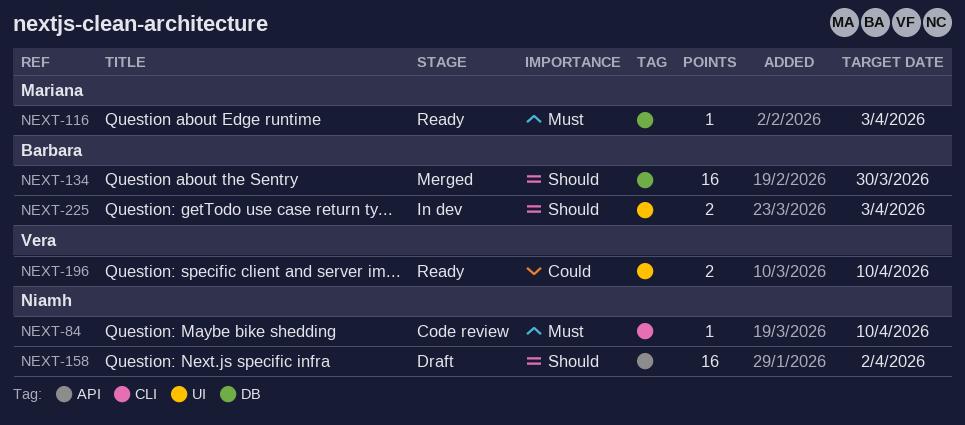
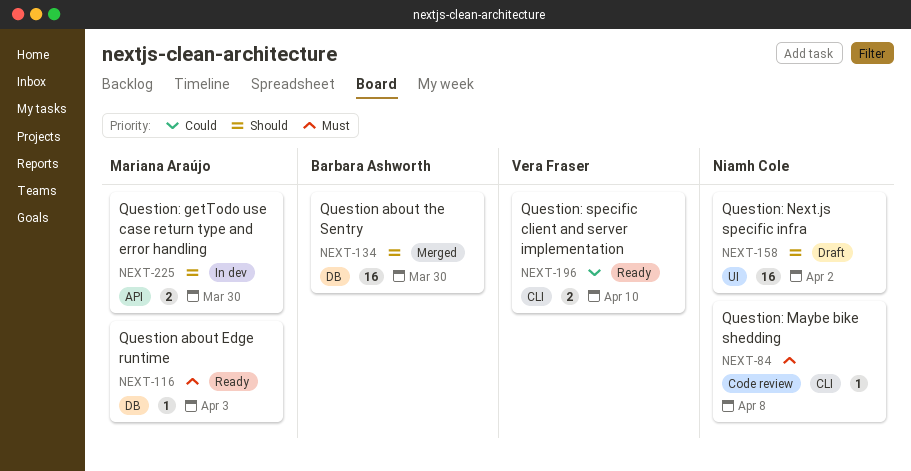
NEXT-84, due: Apr 10 -> Apr 8
NEXT-158, label: API -> UI
NEXT-196, label: UI -> CLI
NEXT-225, owner: Barbara Ashworth -> Mariana Araújo
NEXT-225, label: UI -> API
NEXT-225, due: Apr 3 -> Mar 30

